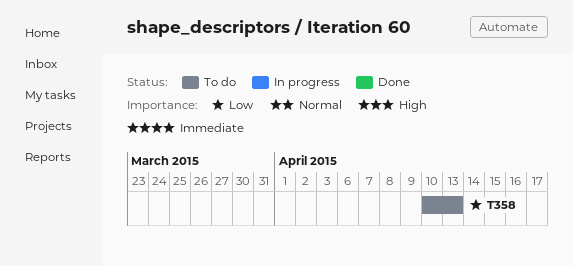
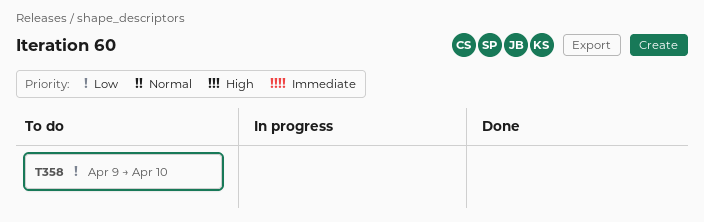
T358, start: Apr 10 -> Apr 9
T358, due: Apr 13 -> Apr 10

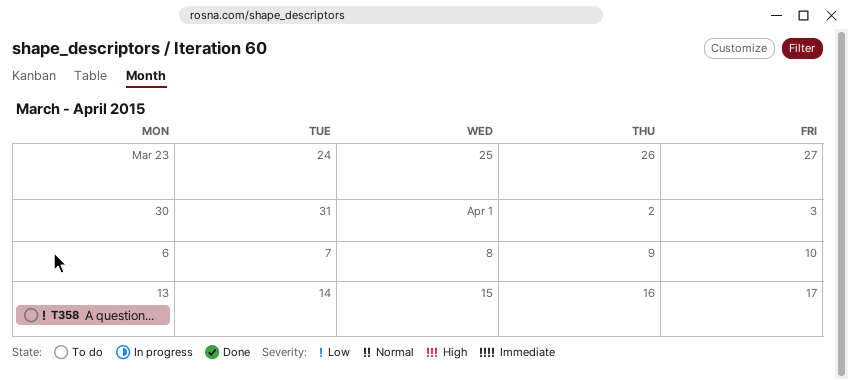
T358, start: Apr 9 -> Apr 13
T358, due: Apr 10 -> Apr 13

